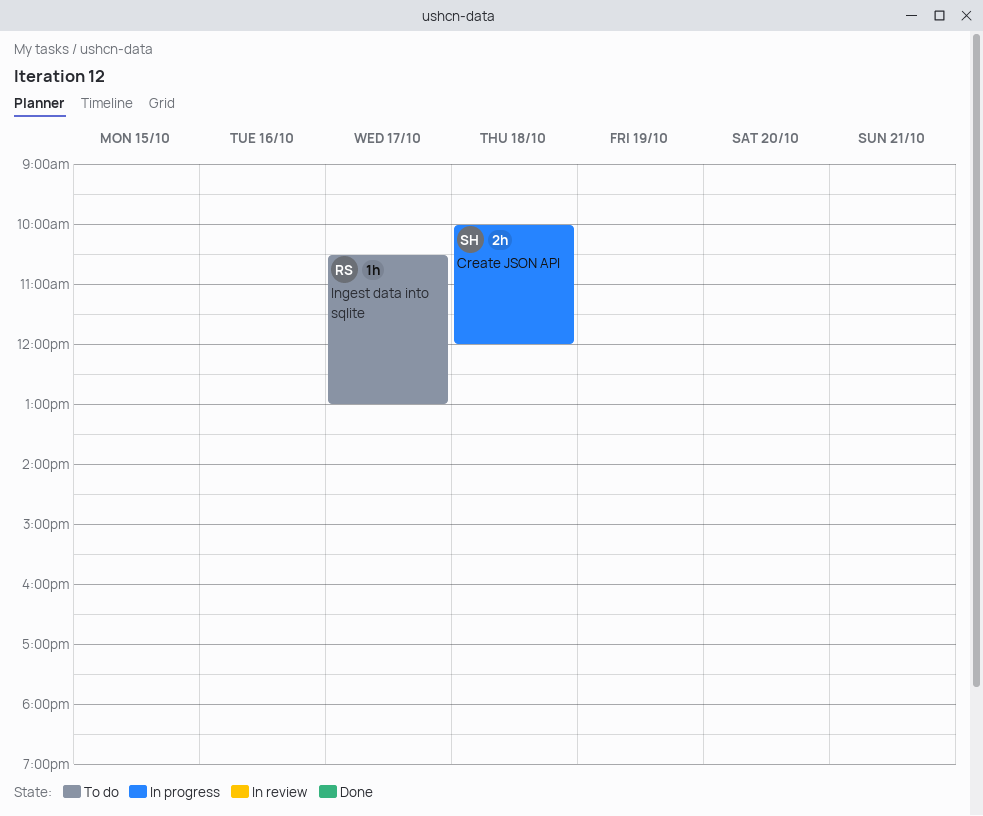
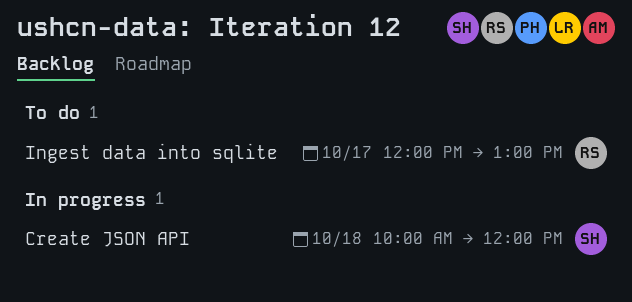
Ingest data into sqlite, begins: 10:30 -> 12:00

